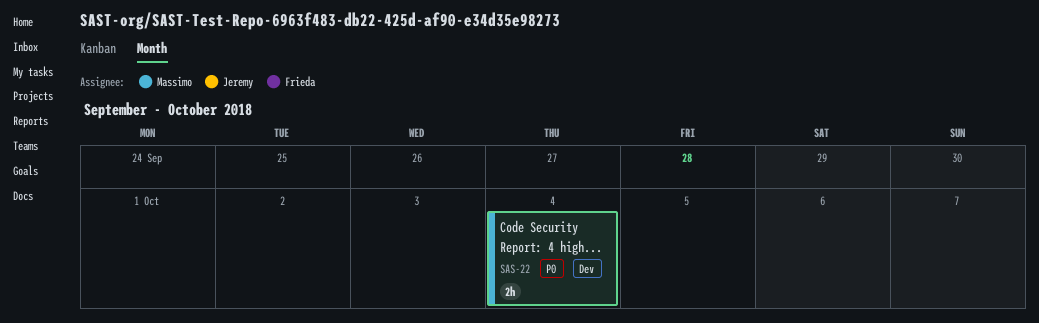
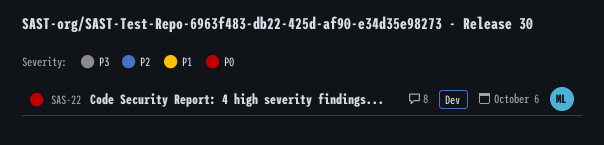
SAS-22, due: Oct 4 -> Oct 6

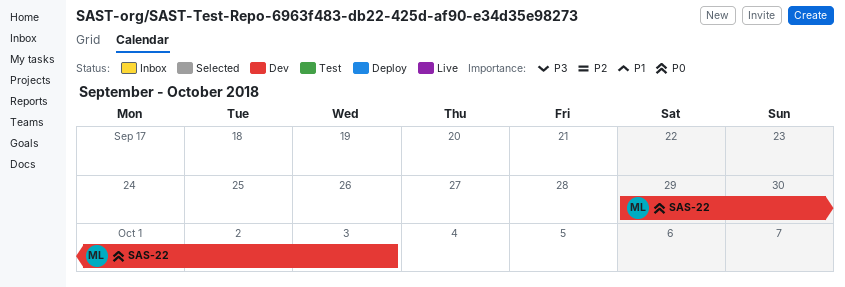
SAS-22, due: Oct 6 -> Oct 3

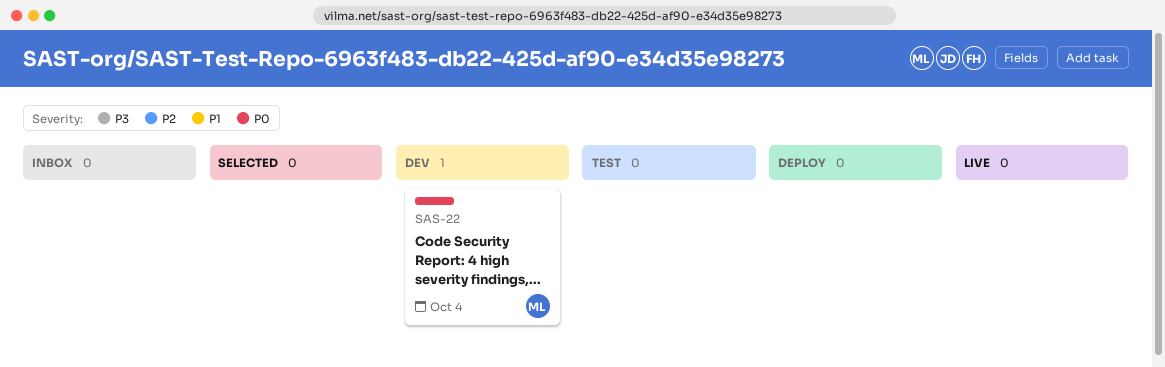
SAS-22, due: Oct 3 -> Oct 4

